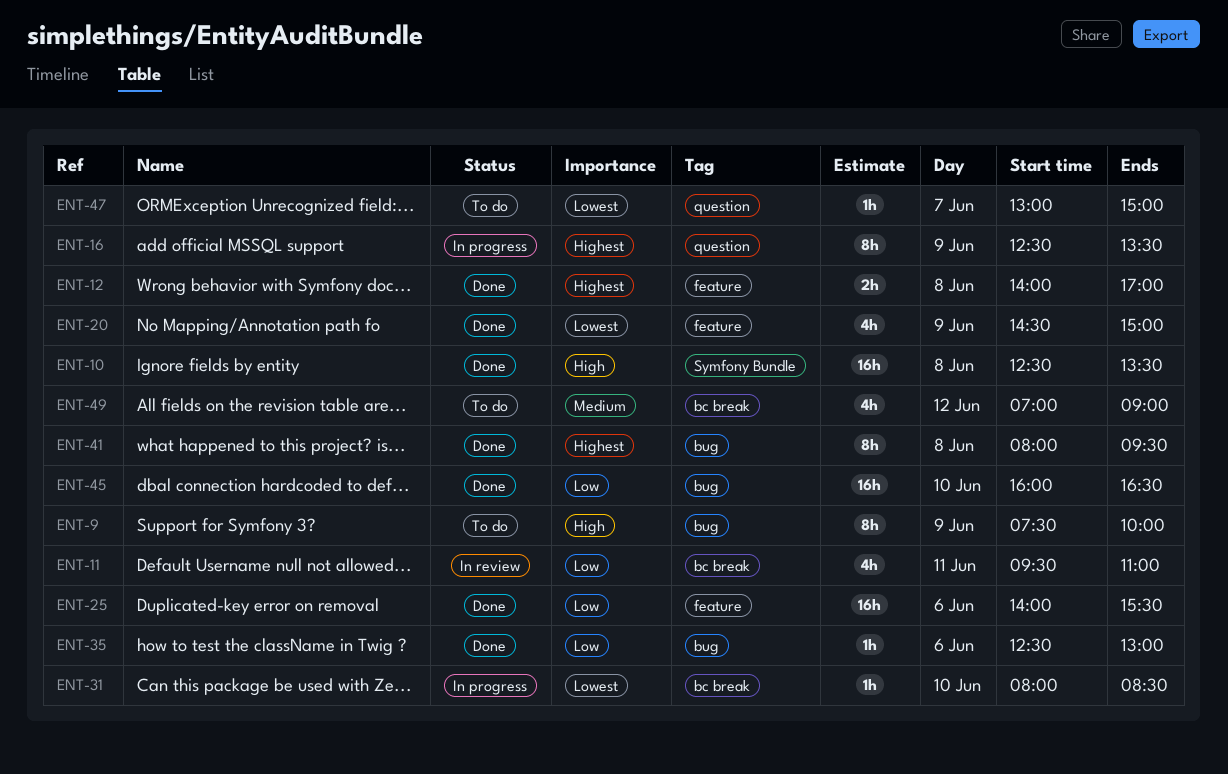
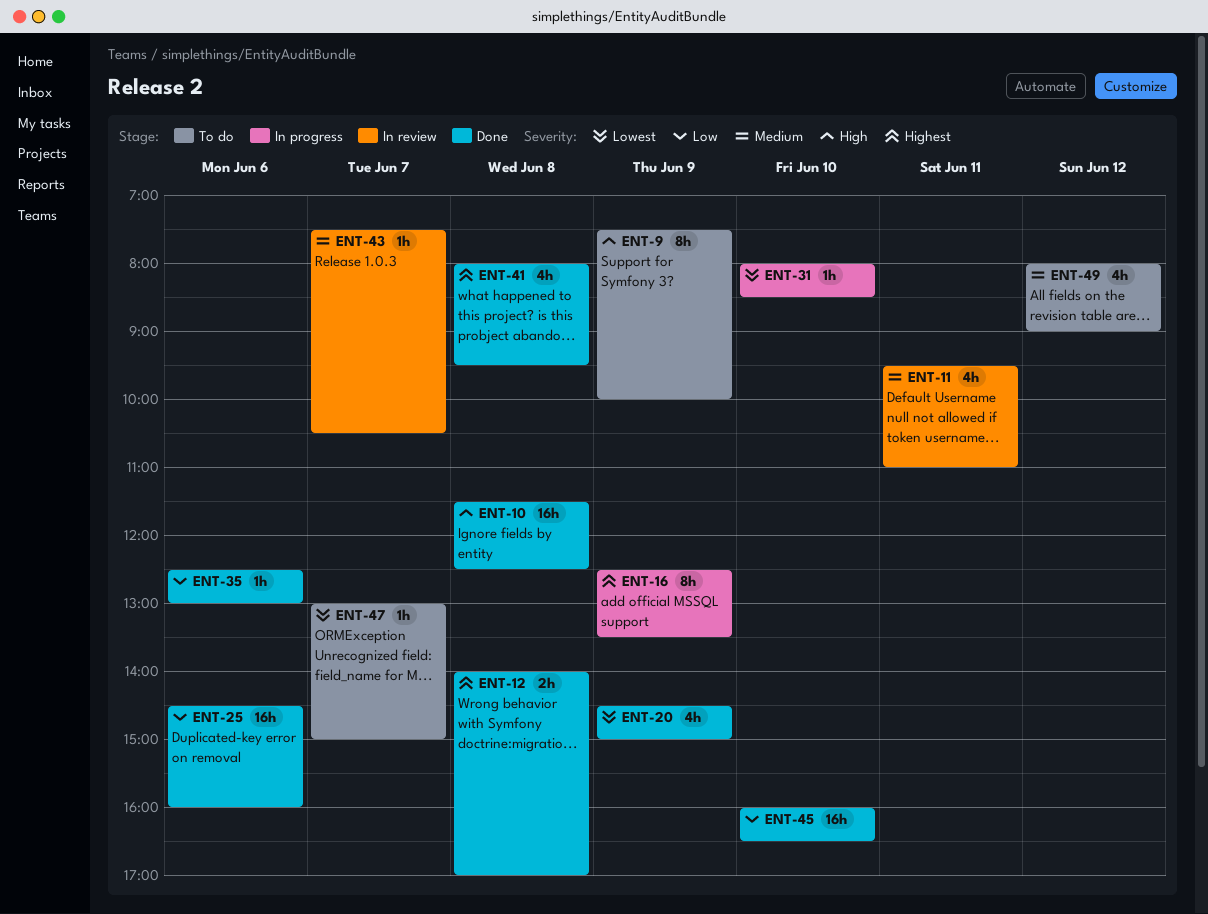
ENT-10, begins: 12:30 -> 11:30
ENT-10, ends: 13:30 -> 12:30
ENT-11, priority: Low -> Medium
ENT-25, begins: 14:00 -> 14:30
ENT-25, ends: 15:30 -> 16:00
ENT-41, estimate: 8h -> 4h
ENT-43: none -> present
ENT-49, begins: 07:00 -> 08:00

